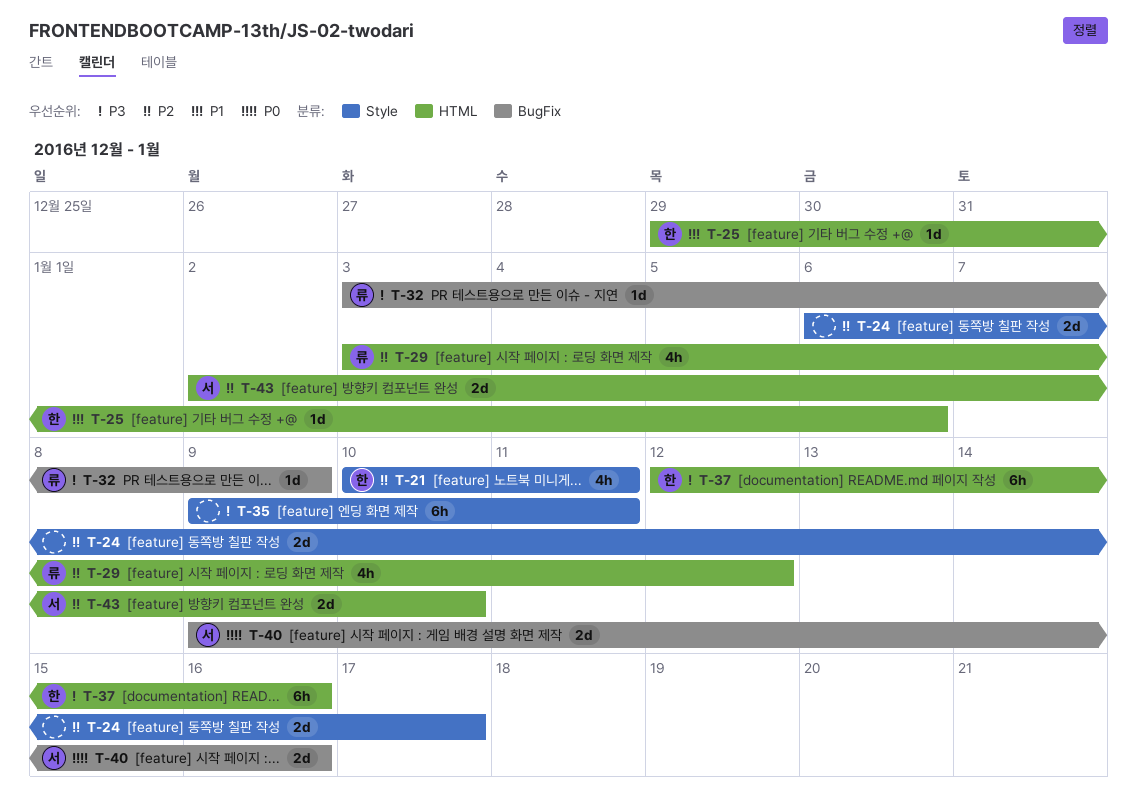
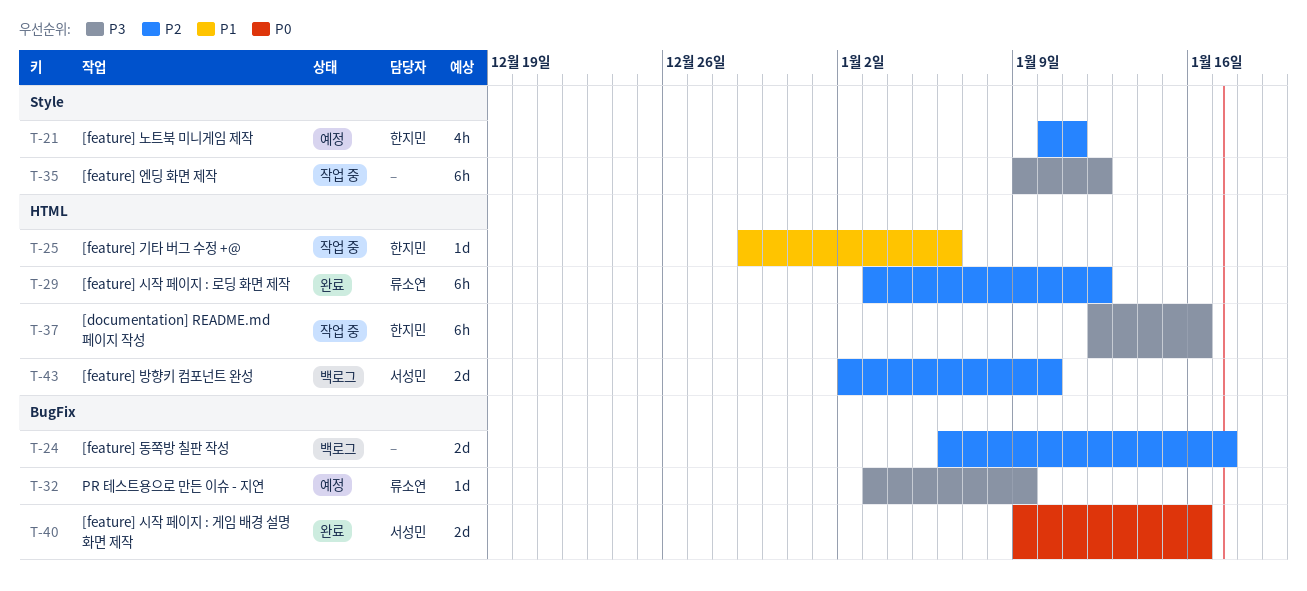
T-24, label: Style -> BugFix
T-29, estimate: 4h -> 6h
T-35, due: Jan 11 -> Jan 12

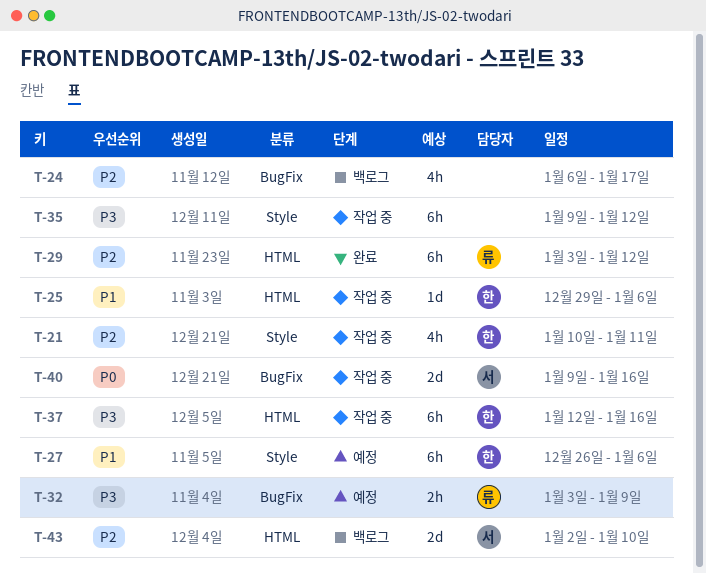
T-21, status: 예정 -> 작업 중
T-24, estimate: 2d -> 4h
T-27: none -> present
T-32, estimate: 1d -> 2h
T-40, status: 완료 -> 작업 중

